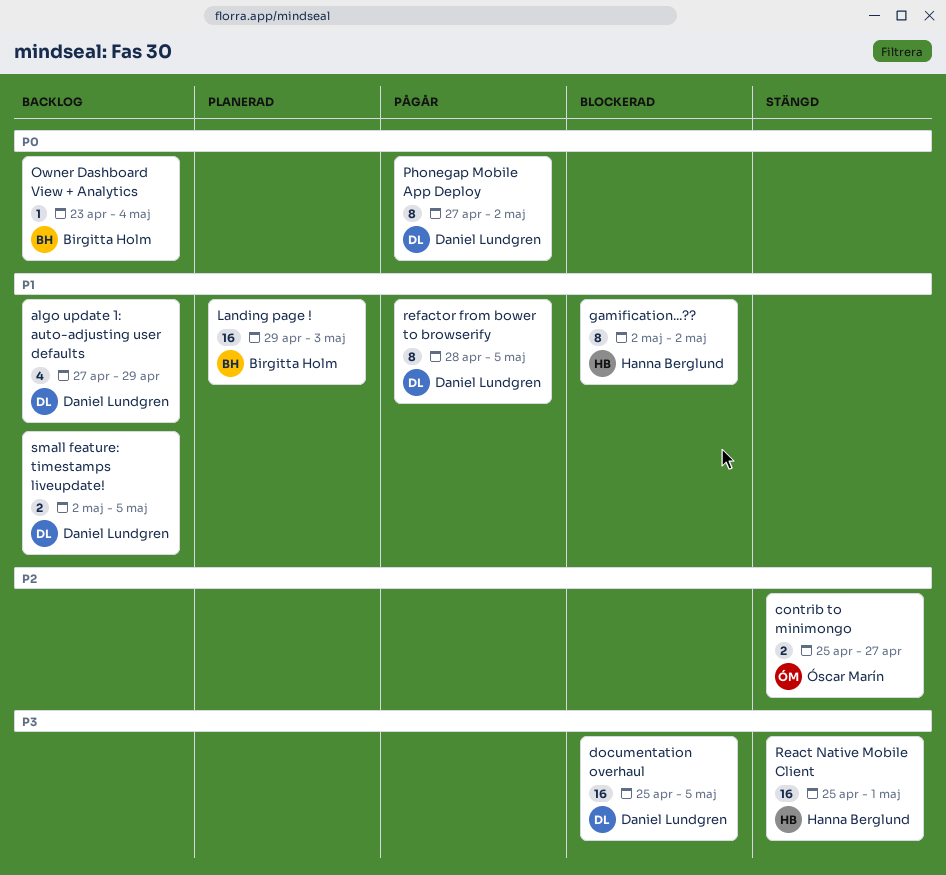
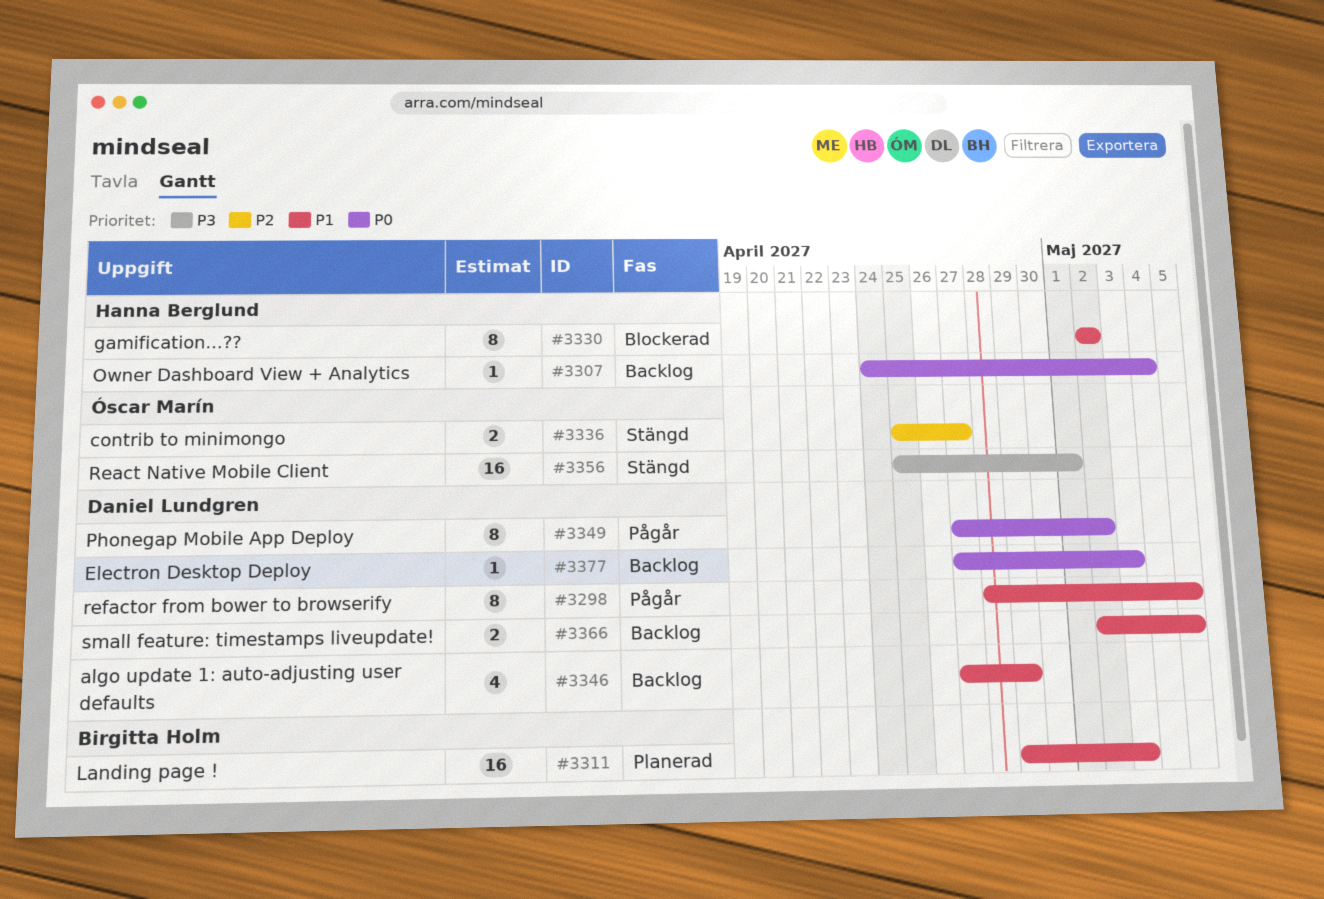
documentation overhaul: present -> none
Electron Desktop Deploy: none -> present
Owner Dashboard View + Analytics, owner: Birgitta Holm -> Hanna Berglund
Owner Dashboard View + Analytics, start: Apr 23 -> Apr 24
React Native Mobile Client, owner: Hanna Berglund -> Óscar Marín

